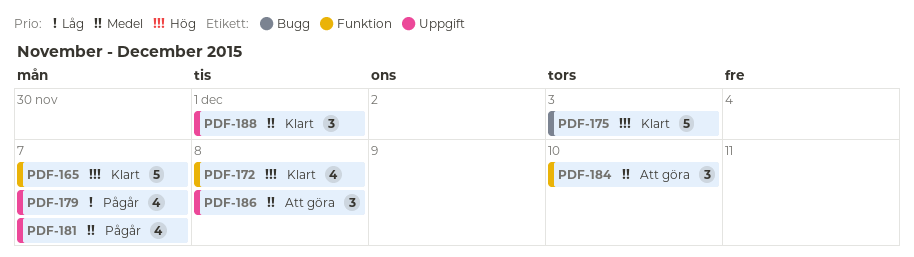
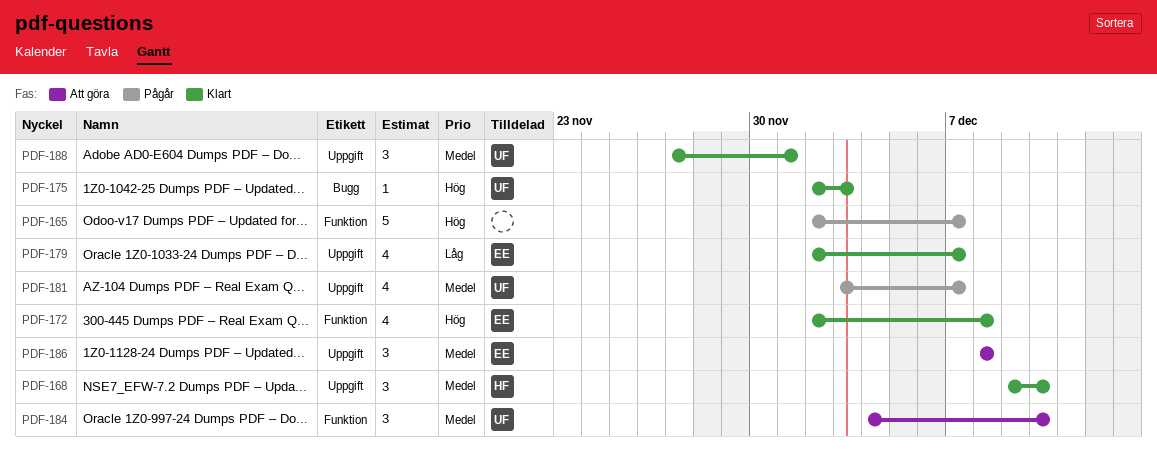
PDF-165, status: Klart -> Pågår
PDF-168: none -> present
PDF-175, estimate: 5 -> 1
PDF-179, status: Pågår -> Klart

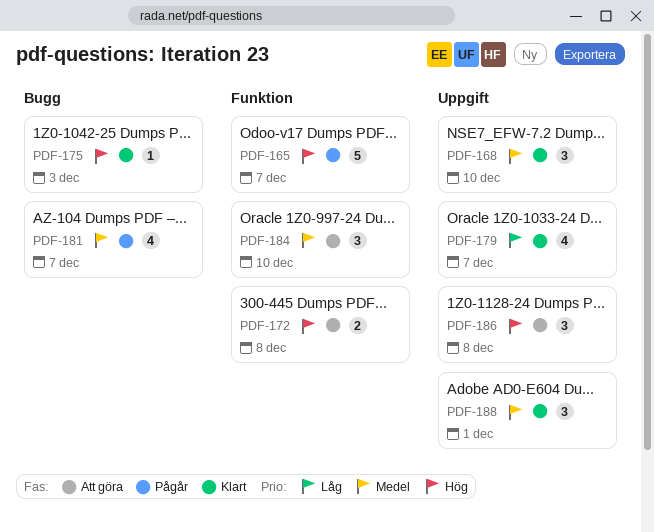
PDF-172, status: Klart -> Att göra
PDF-172, estimate: 4 -> 2
PDF-181, label: Uppgift -> Bugg
PDF-186, priority: Medel -> Hög

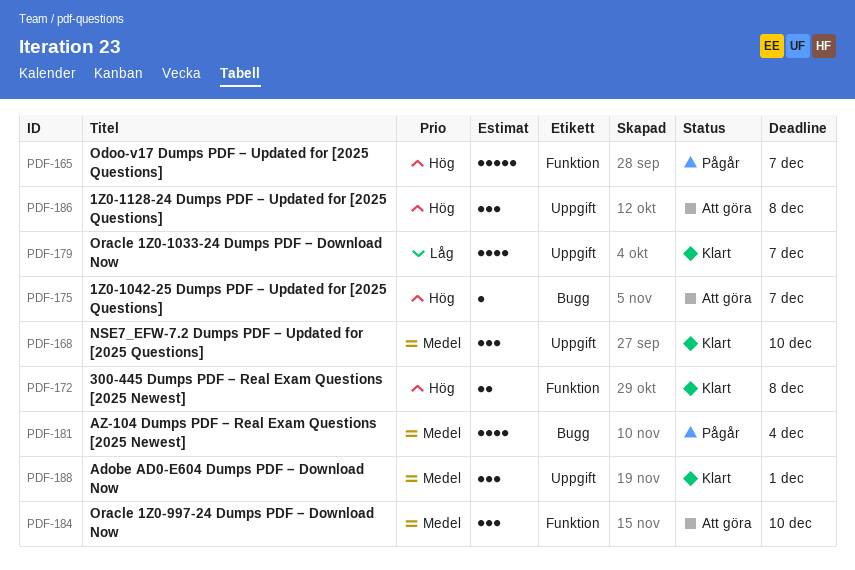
PDF-172, status: Att göra -> Klart
PDF-175, status: Klart -> Att göra
PDF-175, due: Dec 3 -> Dec 7
PDF-181, due: Dec 7 -> Dec 4

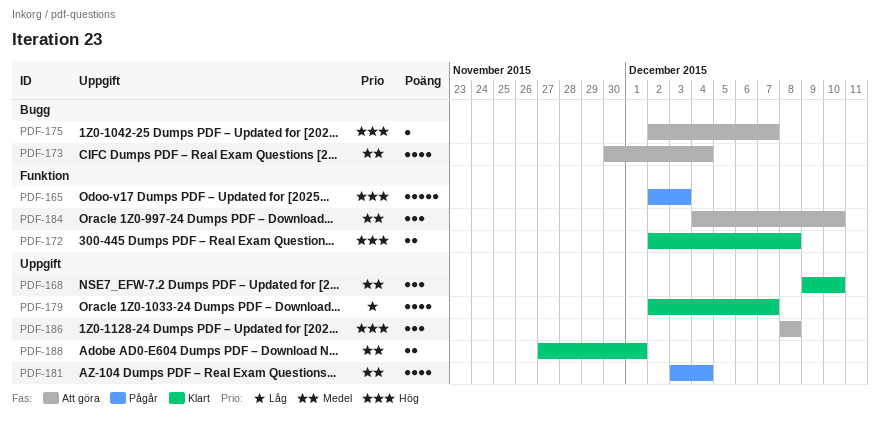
PDF-165, due: Dec 7 -> Dec 3
PDF-173: none -> present
PDF-181, label: Bugg -> Uppgift
PDF-188, estimate: 3 -> 2

